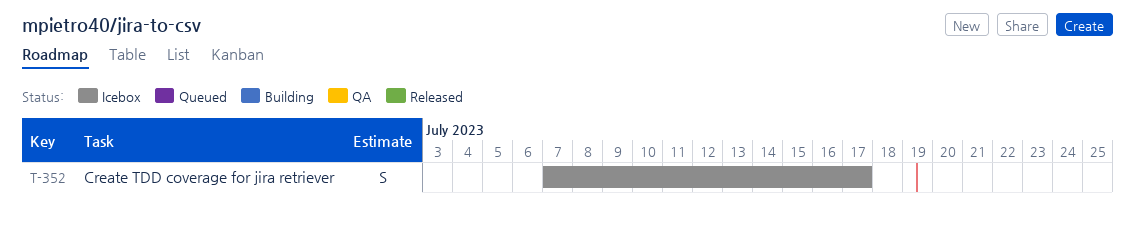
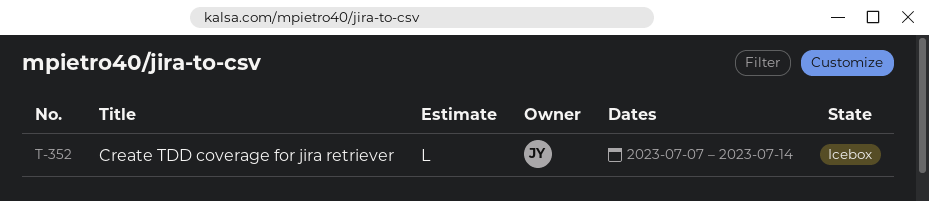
T-352, estimate: S -> L
T-352, due: Jul 17 -> Jul 14

